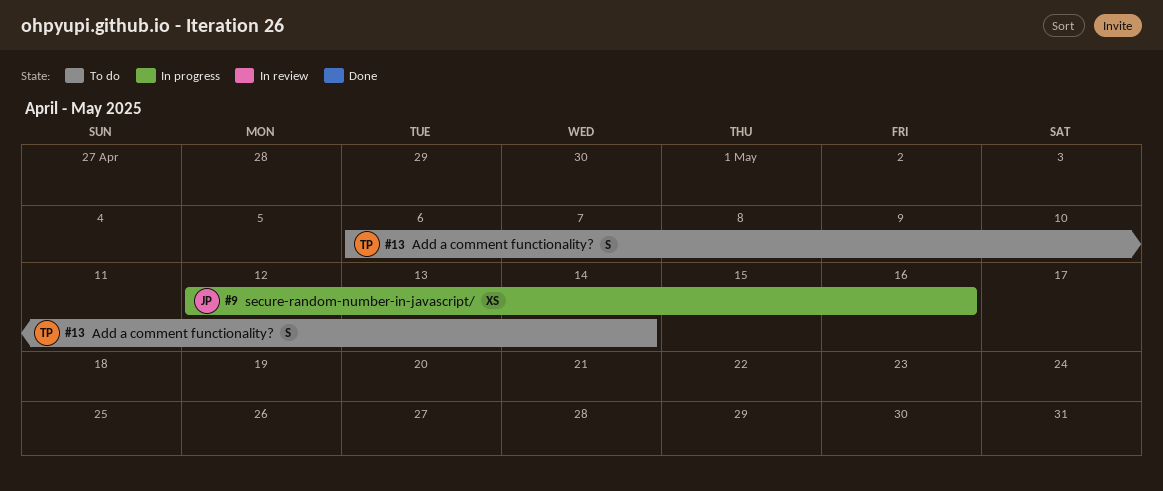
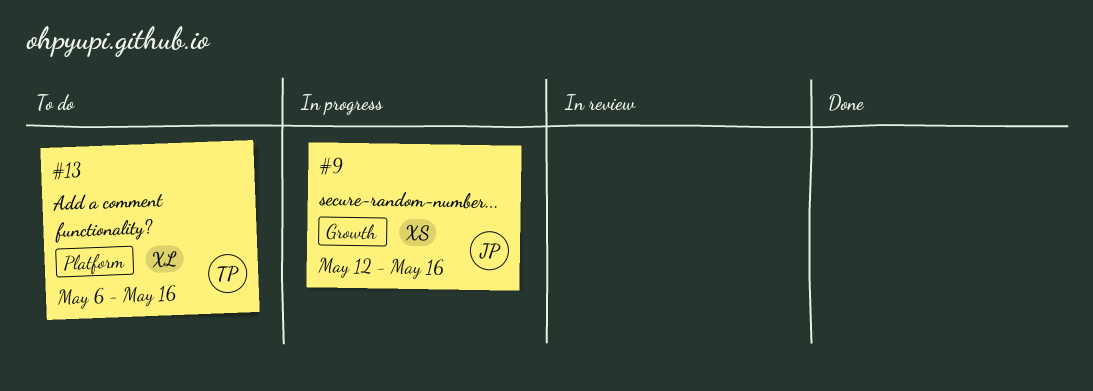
#13, estimate: S -> XL
#13, due: May 14 -> May 16

